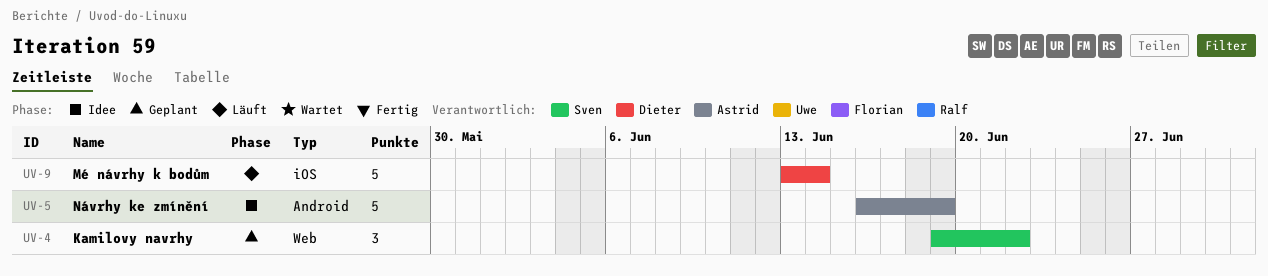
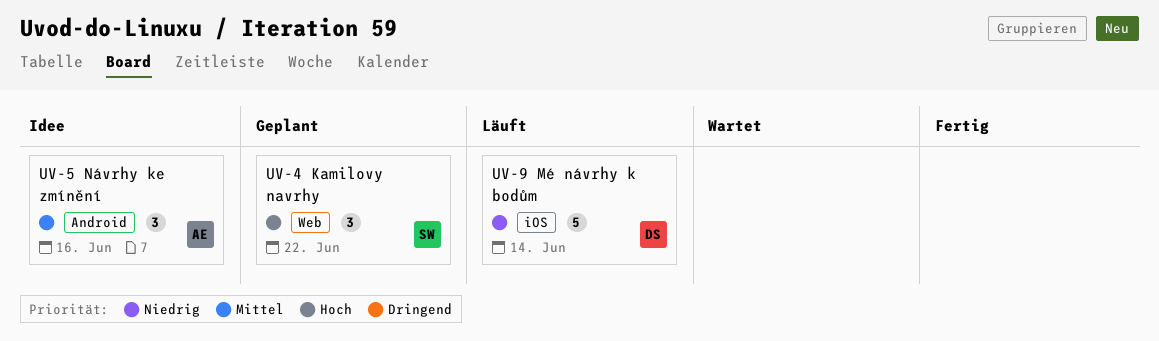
UV-5, estimate: 5 -> 3
UV-5, due: Jun 19 -> Jun 16

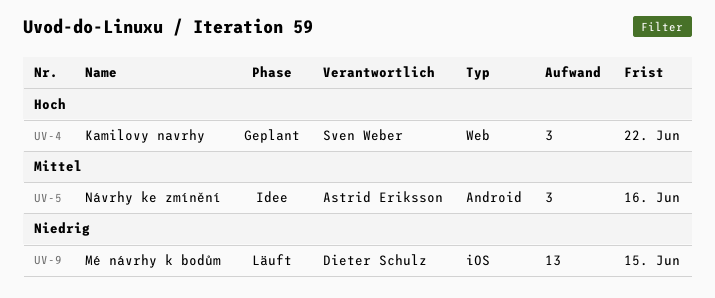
UV-9, estimate: 5 -> 13
UV-9, due: Jun 14 -> Jun 15

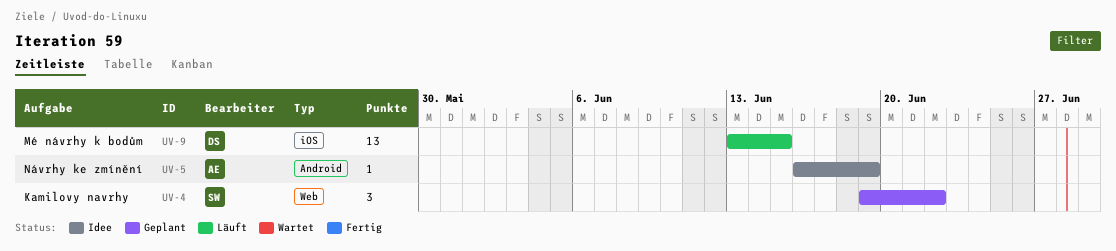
UV-5, estimate: 3 -> 1
UV-5, due: Jun 16 -> Jun 19

